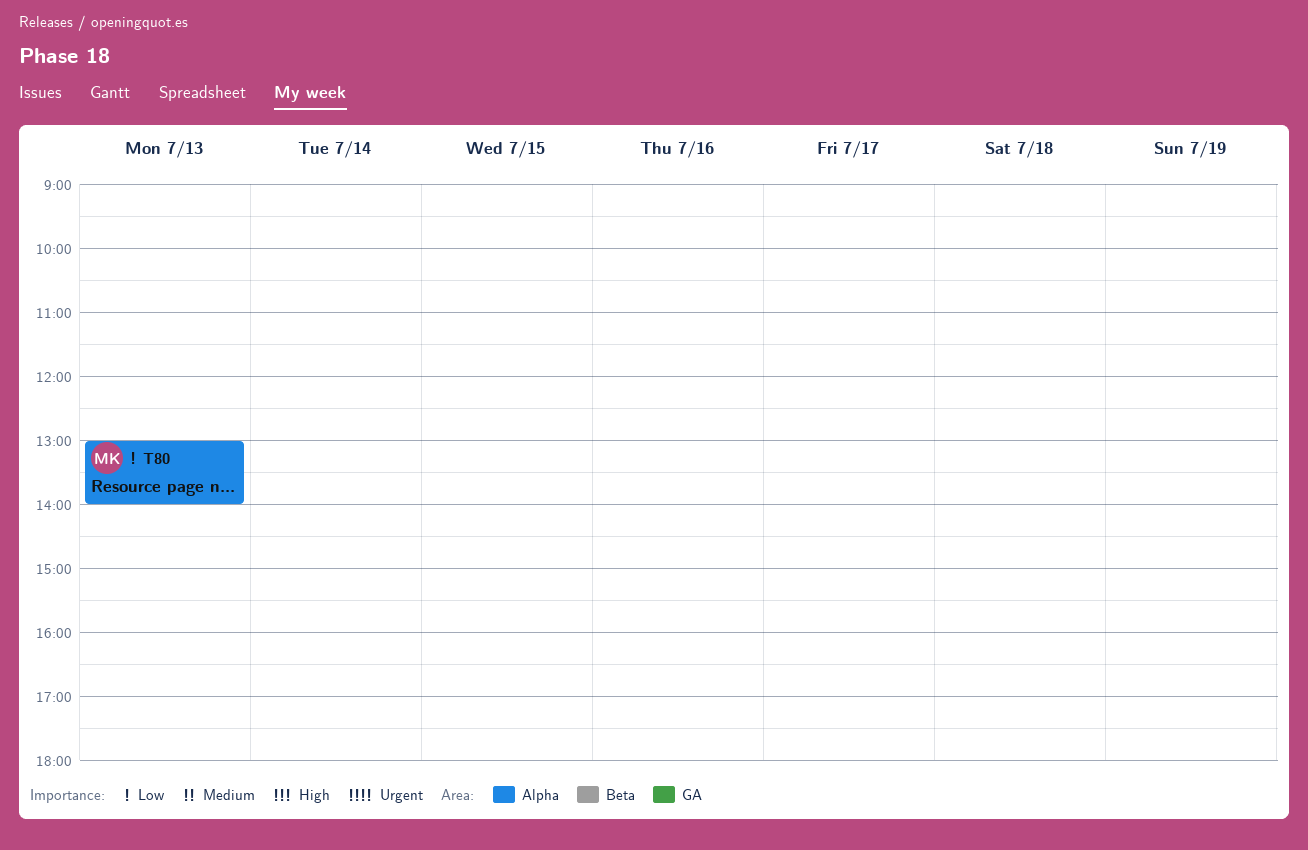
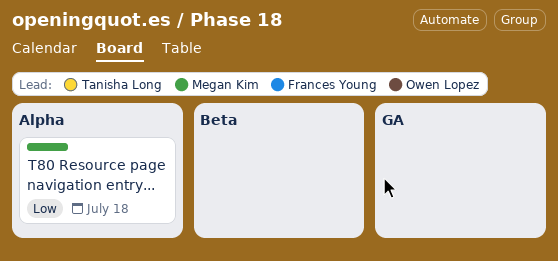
T80, day: Jul 13 -> Jul 18

